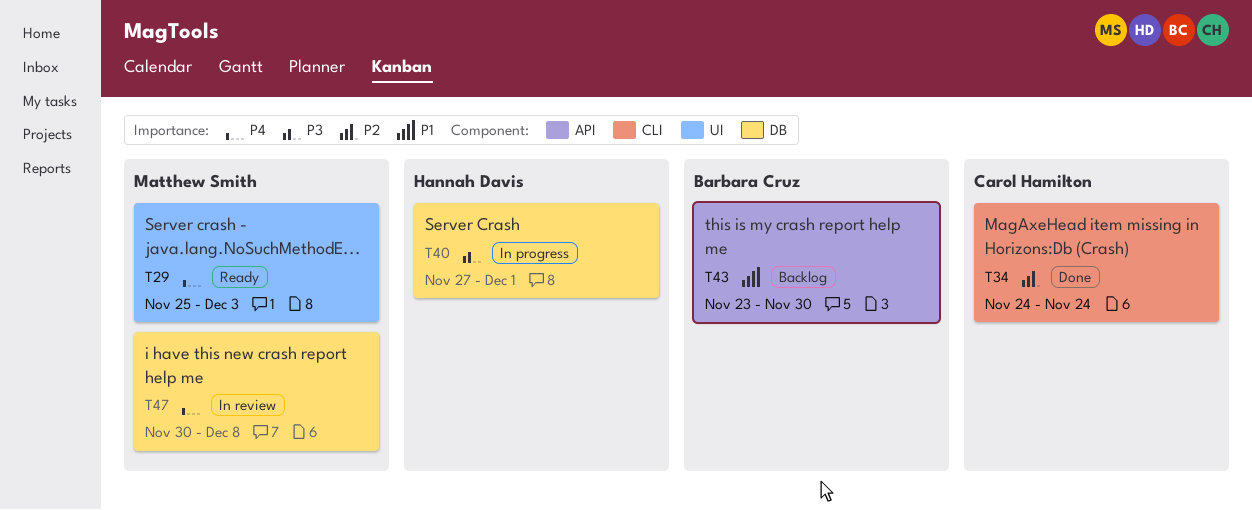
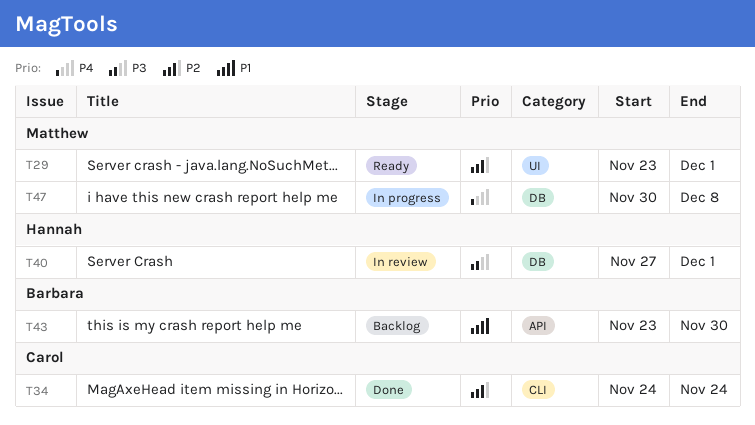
T29, priority: P4 -> P2
T29, start: Nov 25 -> Nov 23
T29, due: Dec 3 -> Dec 1
T40, status: In progress -> In review
T47, status: In review -> In progress

